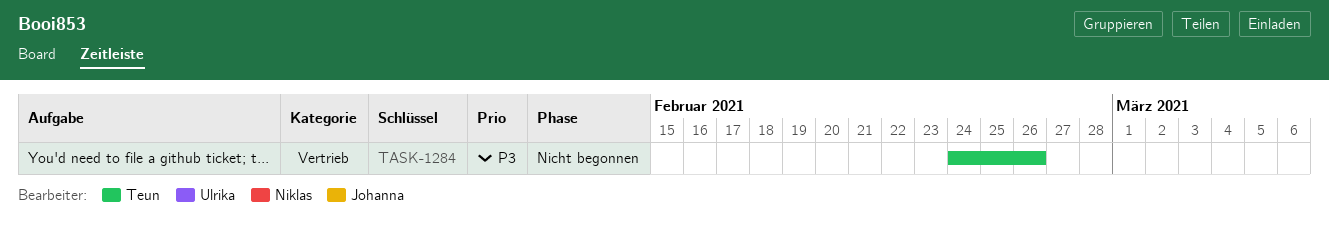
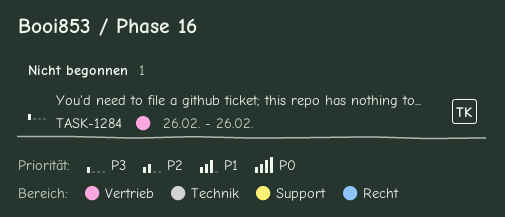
TASK-1284, start: Feb 24 -> Feb 26

